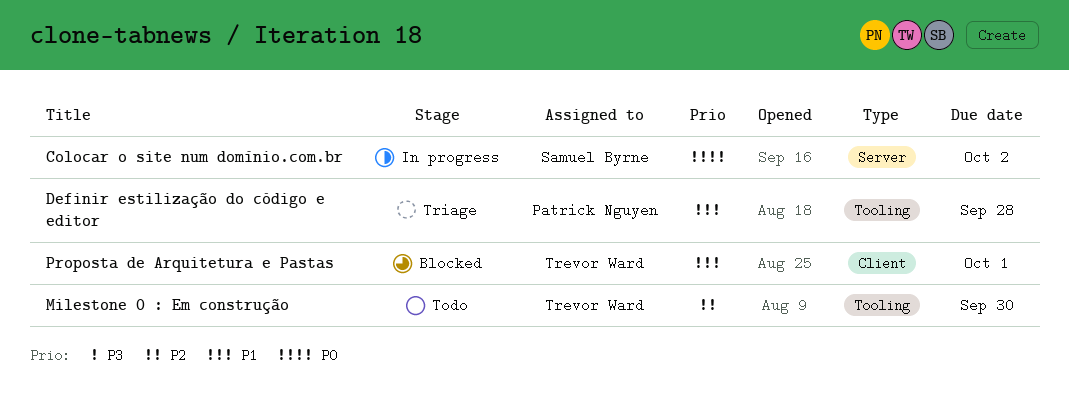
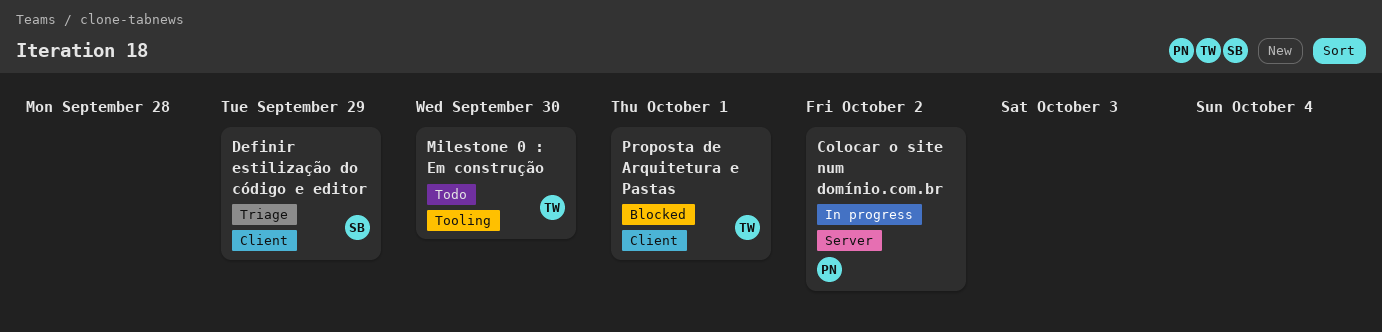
Colocar o site num domínio.com.br, owner: Samuel Byrne -> Patrick Nguyen
Definir estilização do código e editor, owner: Patrick Nguyen -> Samuel Byrne
Definir estilização do código e editor, label: Tooling -> Client
Definir estilização do código e editor, due: Sep 28 -> Sep 29

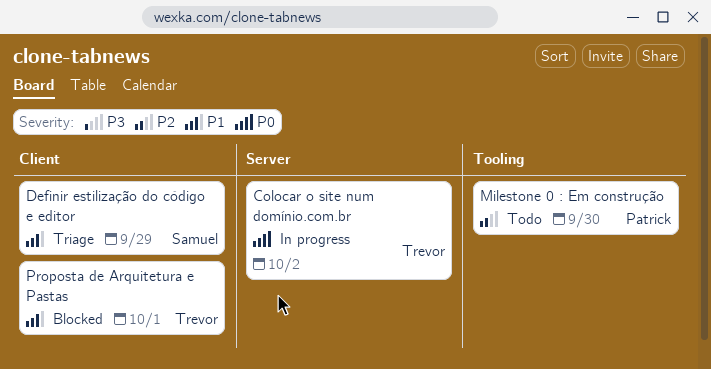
Colocar o site num domínio.com.br, owner: Patrick -> Trevor
Milestone 0 : Em construção, owner: Trevor -> Patrick

